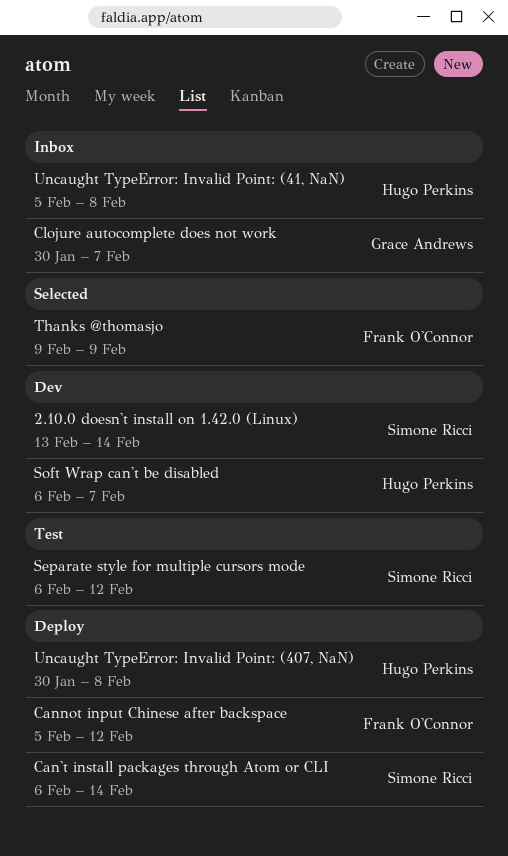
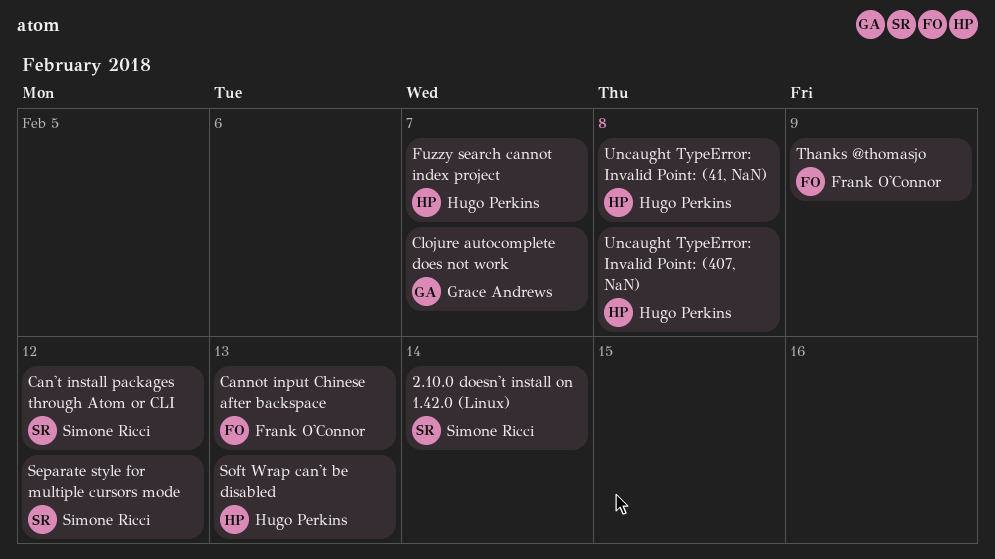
Can't install packages through Atom or CLI, due: Feb 14 -> Feb 12
Cannot input Chinese after backspace, due: Feb 12 -> Feb 13
Fuzzy search cannot index project: none -> present
Soft Wrap can't be disabled, due: Feb 7 -> Feb 13

